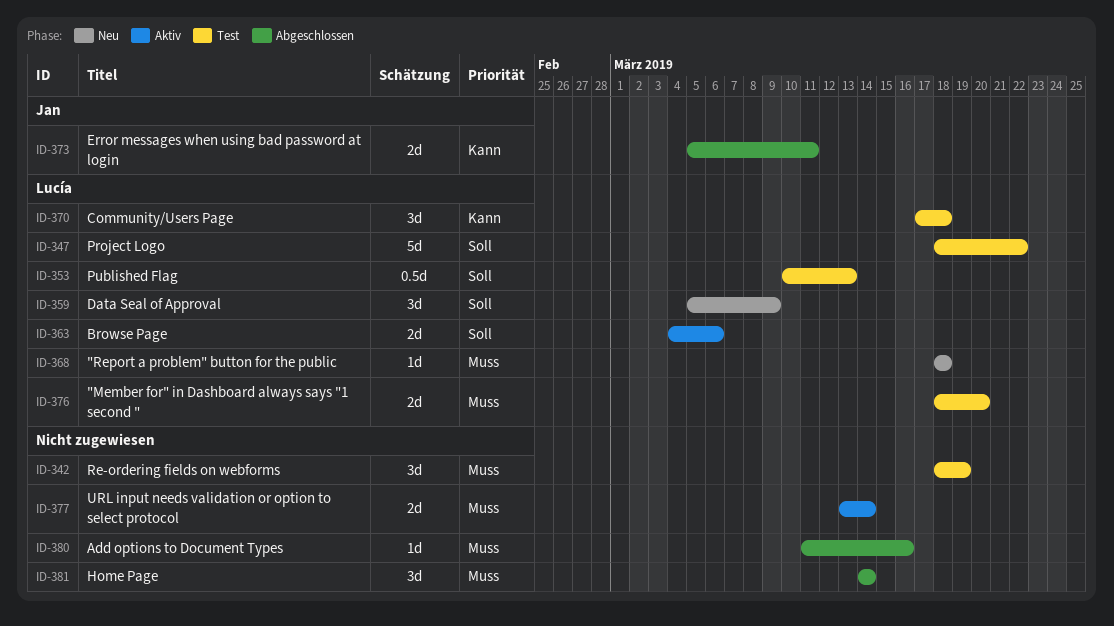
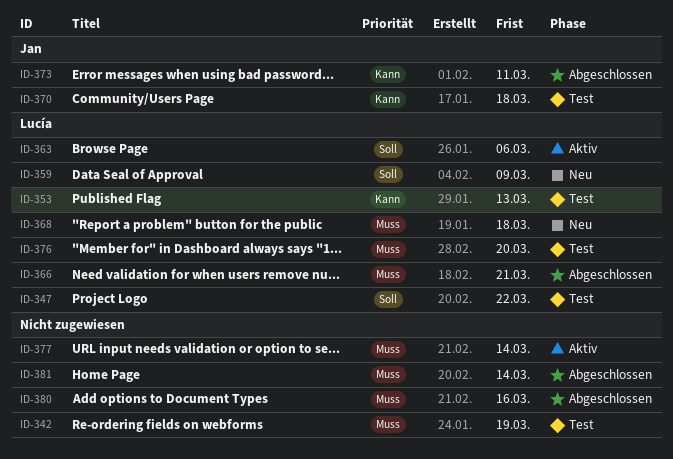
ID-353, priority: Soll -> Kann
ID-366: none -> present
ID-370, owner: Lucía -> Jan

